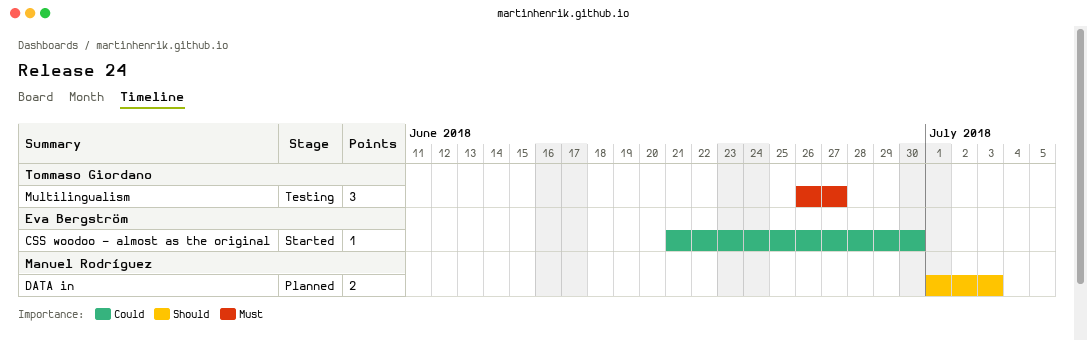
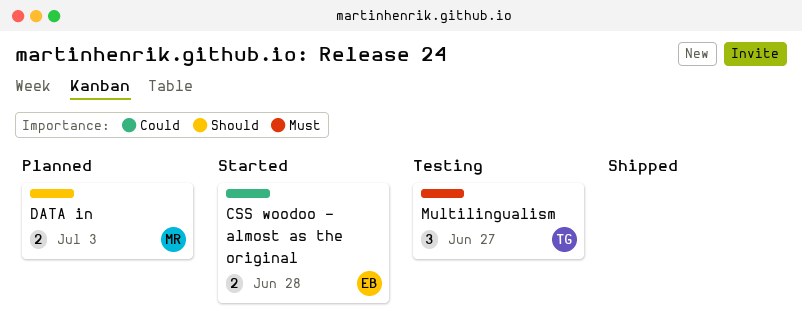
CSS woodoo - almost as the original, estimate: 1 -> 2
CSS woodoo - almost as the original, due: Jun 30 -> Jun 28

